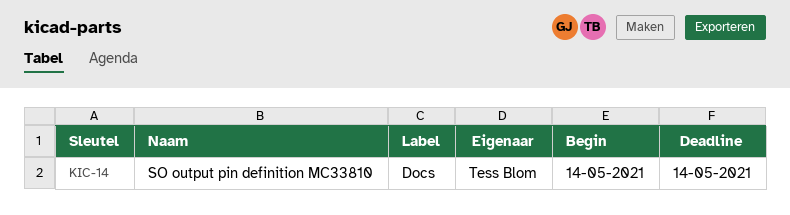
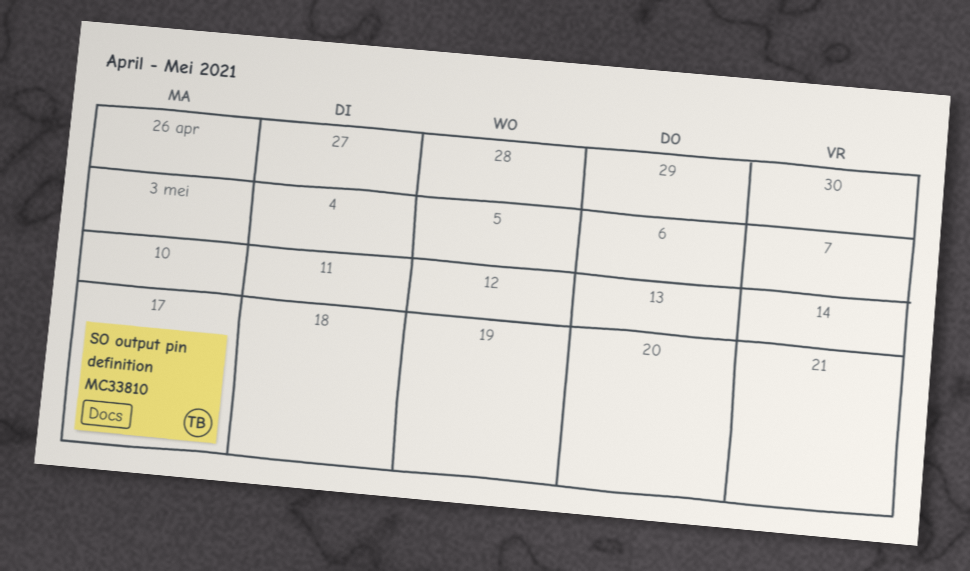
SO output pin definition MC33810, due: May 14 -> May 17

